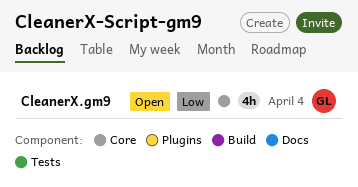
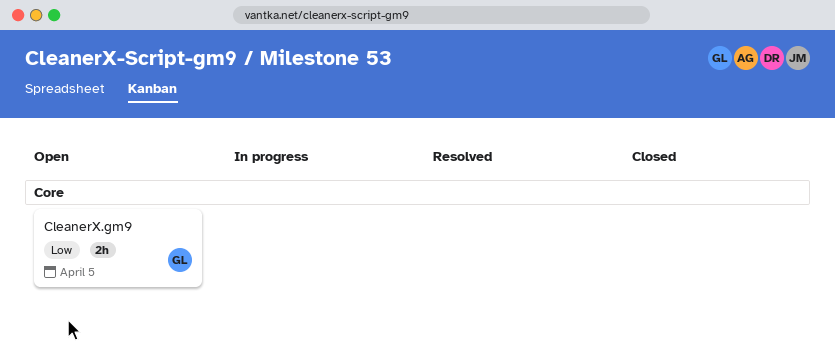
CleanerX.gm9, estimate: 4h -> 2h
CleanerX.gm9, due: Apr 4 -> Apr 5

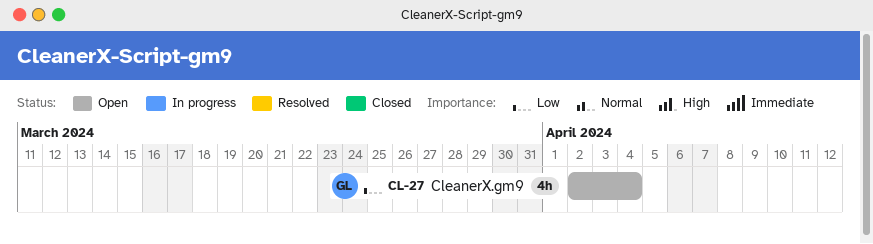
CleanerX.gm9, estimate: 2h -> 4h
CleanerX.gm9, due: Apr 5 -> Apr 4

